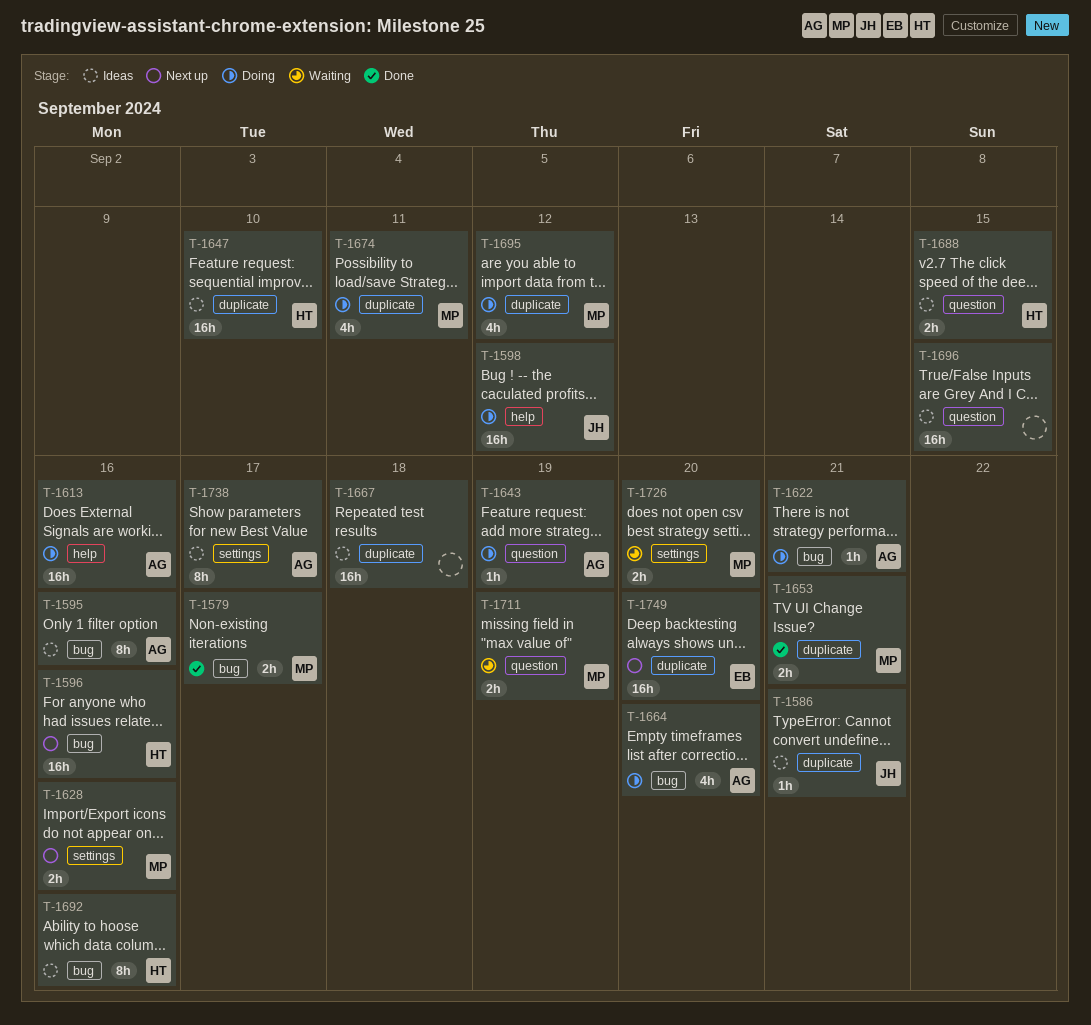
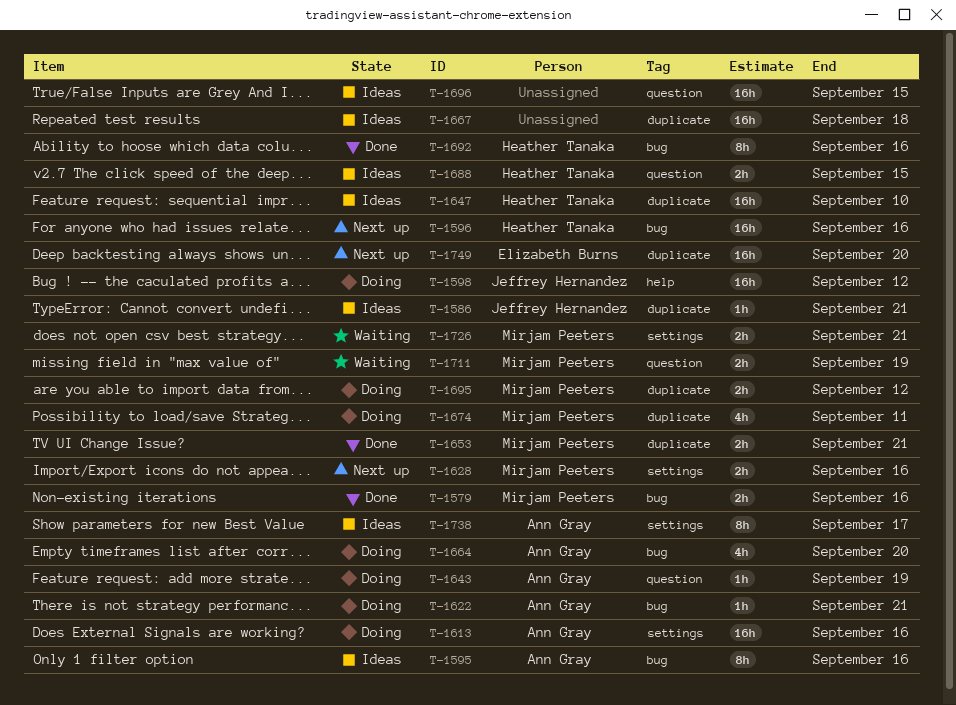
T-1579, due: Sep 17 -> Sep 16
T-1613, label: help -> settings
T-1692, status: Ideas -> Done
T-1695, estimate: 4h -> 2h
T-1726, due: Sep 20 -> Sep 21

